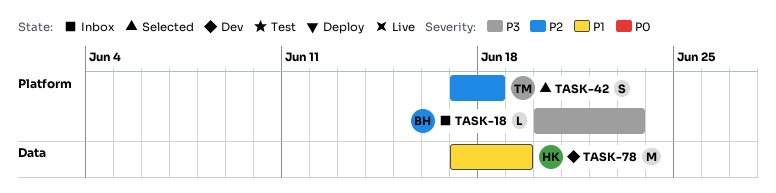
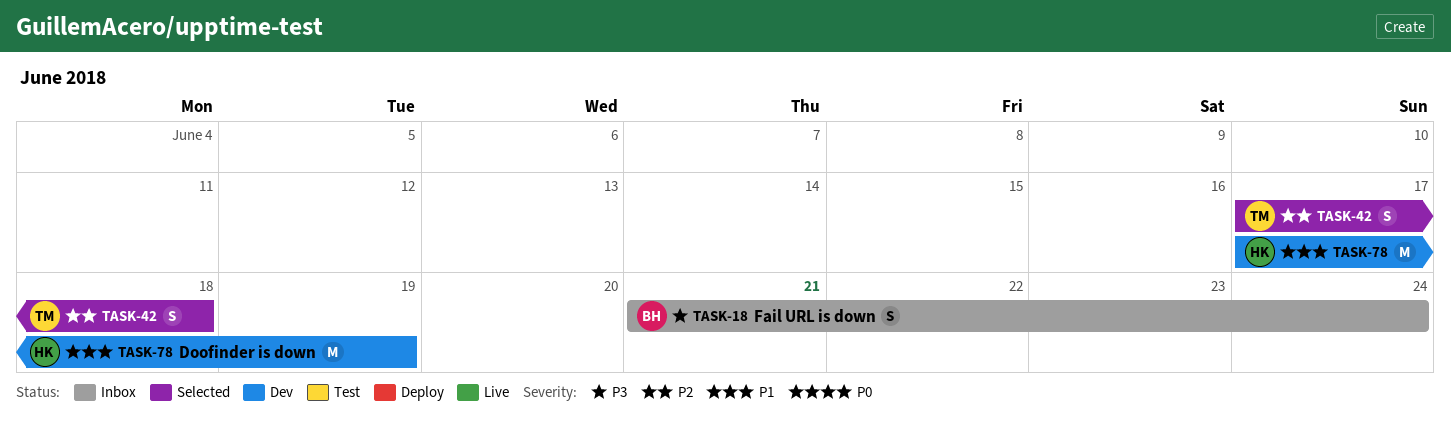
TASK-18, estimate: L -> S
TASK-18, start: Jun 20 -> Jun 21
TASK-18, due: Jun 23 -> Jun 24

